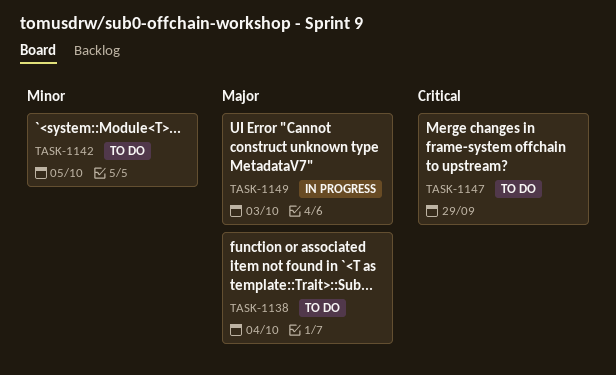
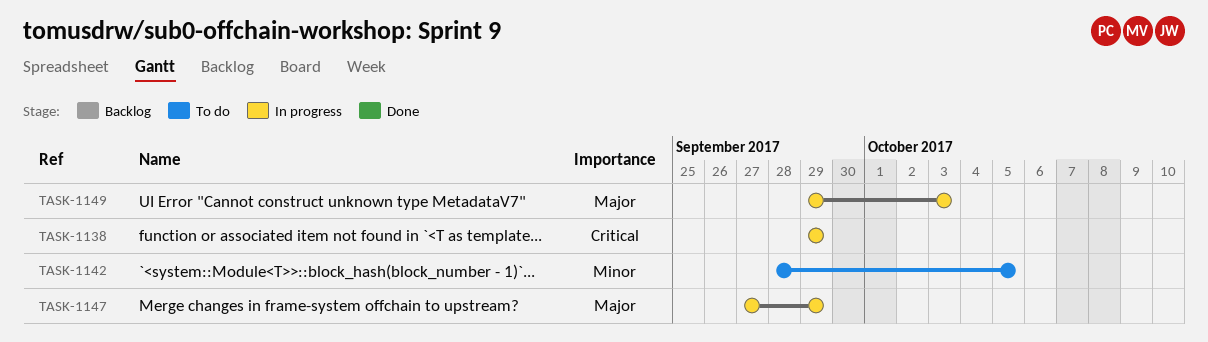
TASK-1138, status: To do -> In progress
TASK-1138, priority: Major -> Critical
TASK-1138, due: Oct 4 -> Sep 29
TASK-1147, status: To do -> In progress
TASK-1147, priority: Critical -> Major

